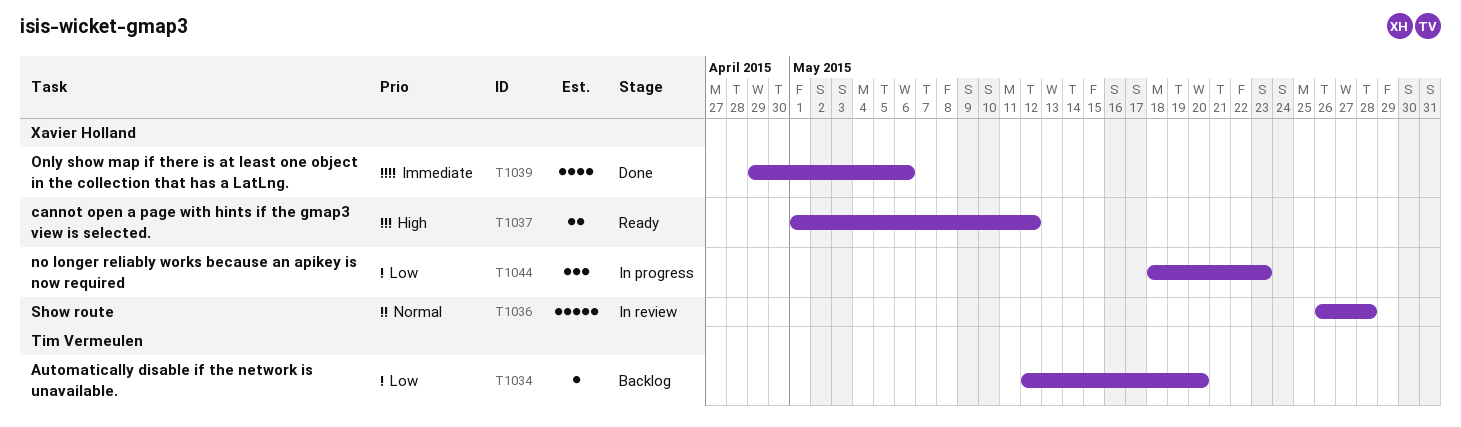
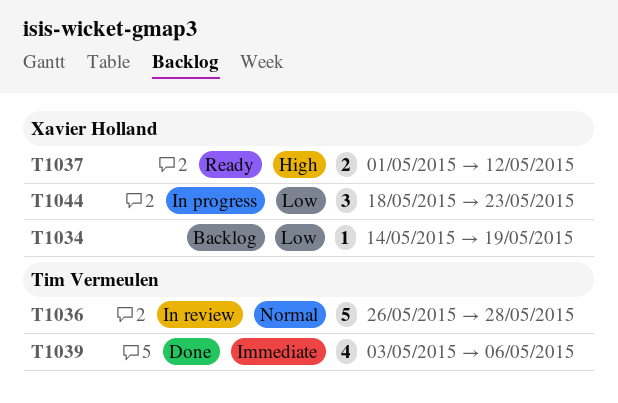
T1034, owner: Tim Vermeulen -> Xavier Holland
T1034, start: May 12 -> May 14
T1034, due: May 20 -> May 19
T1036, owner: Xavier Holland -> Tim Vermeulen
T1039, owner: Xavier Holland -> Tim Vermeulen
T1039, start: Apr 29 -> May 3

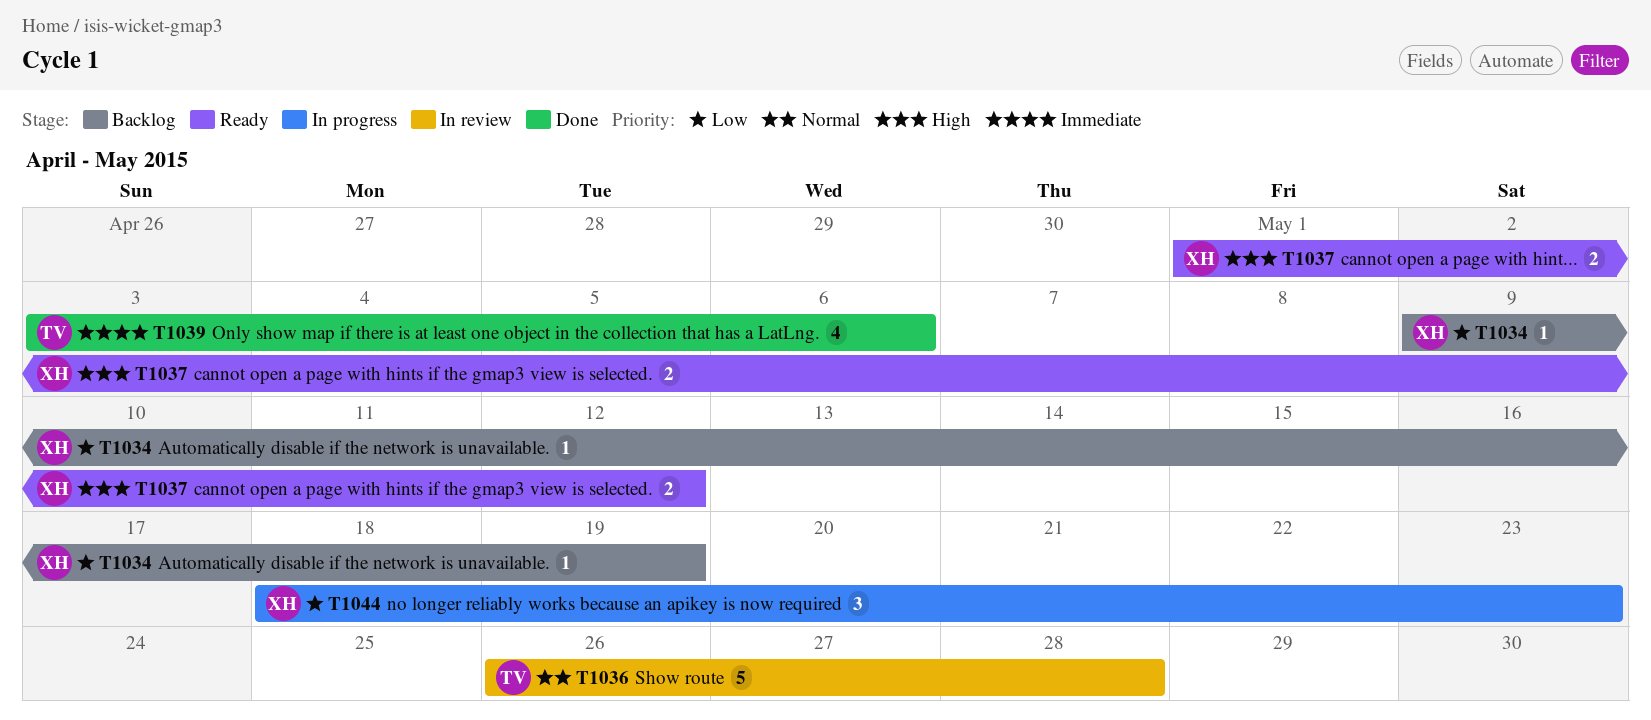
T1034, start: May 14 -> May 9

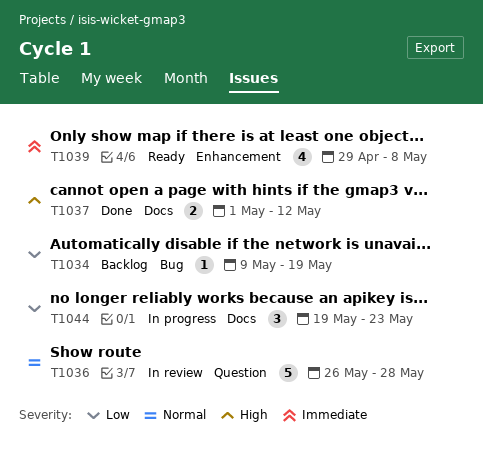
T1037, status: Ready -> Done
T1039, status: Done -> Ready
T1039, start: May 3 -> Apr 29
T1039, due: May 6 -> May 8
T1044, start: May 18 -> May 19

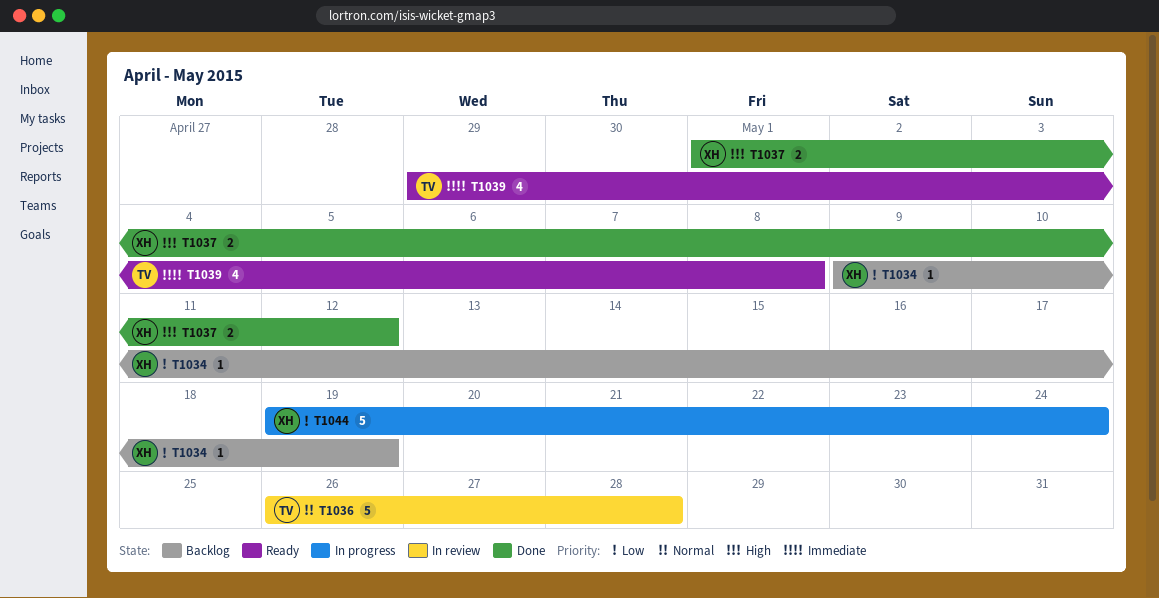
T1044, estimate: 3 -> 5
T1044, due: May 23 -> May 24

